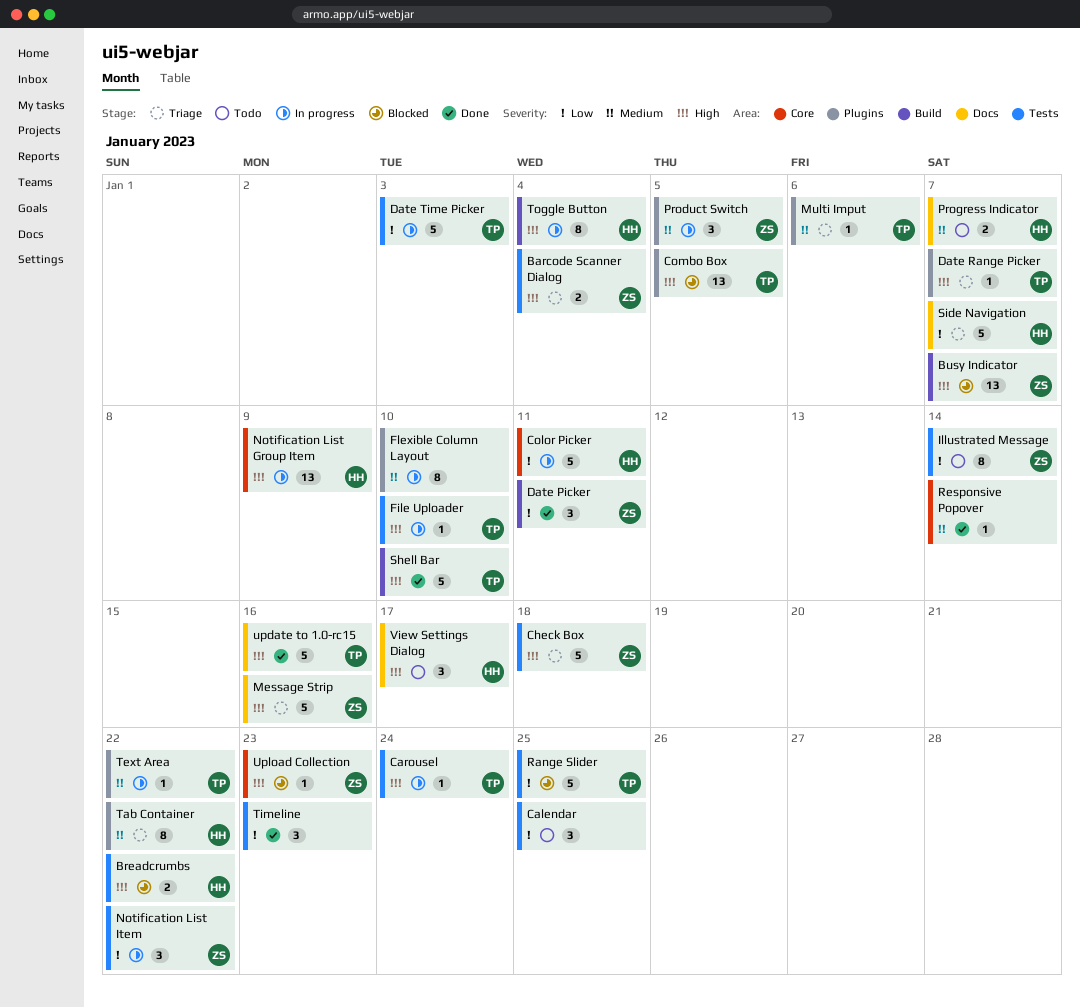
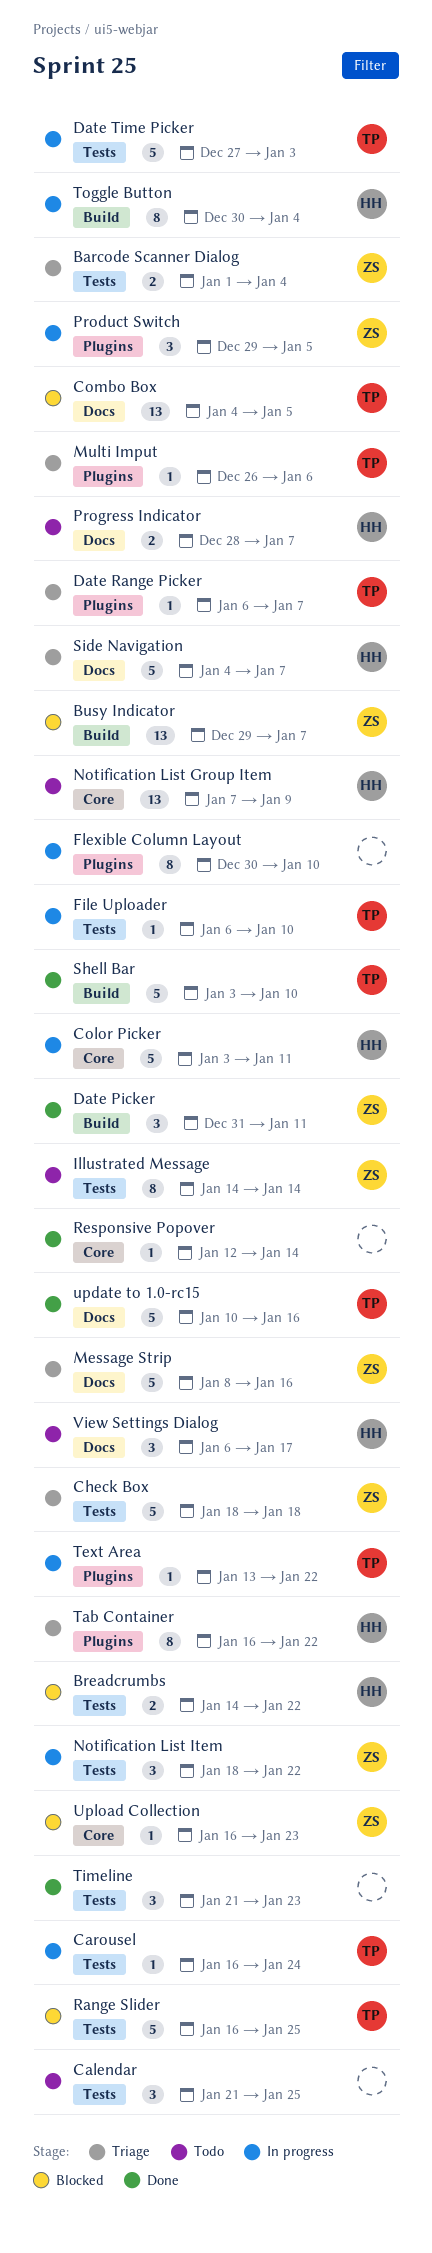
Combo Box, label: Plugins -> Docs
Notification List Group Item, status: In progress -> Todo

